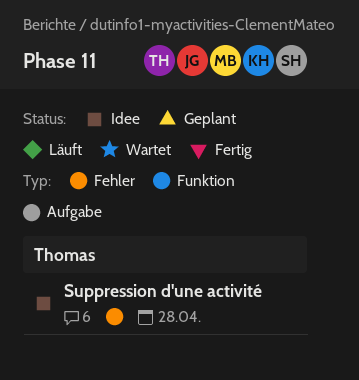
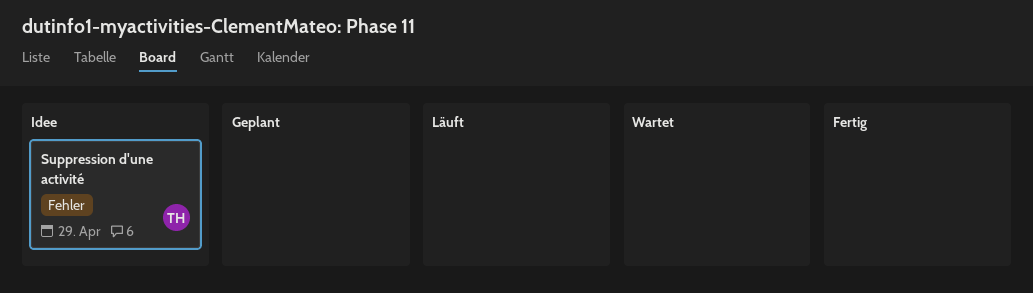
Suppression d'une activité, due: Apr 28 -> Apr 29

